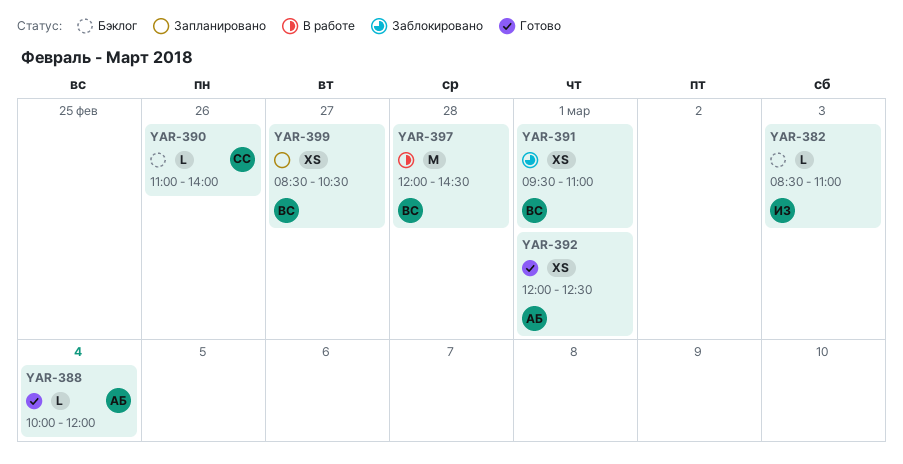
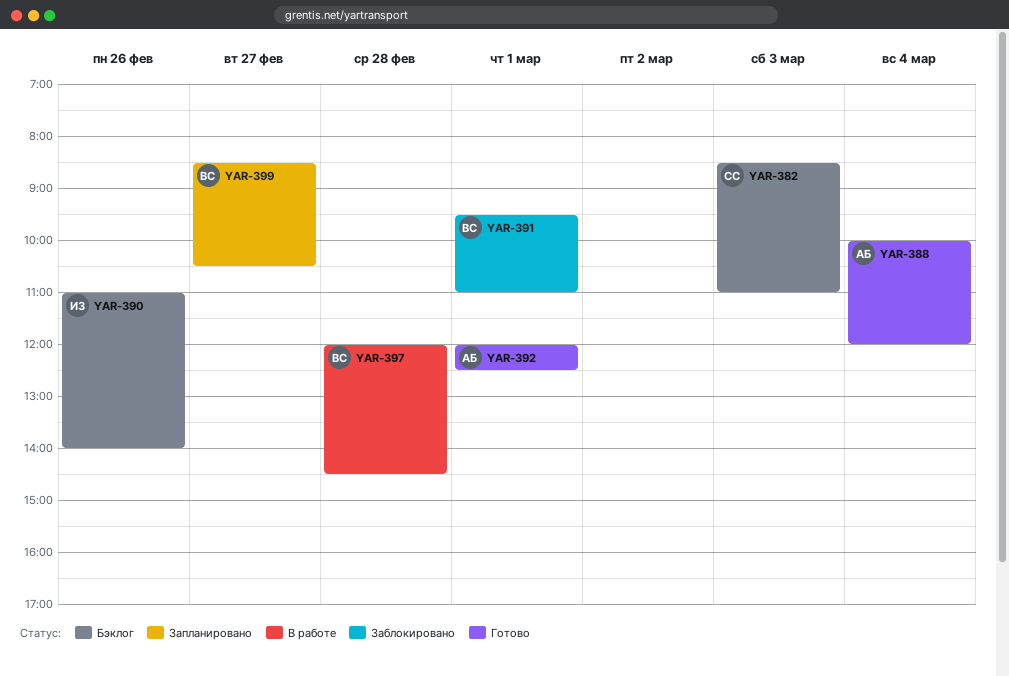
YAR-382, owner: ИЗ -> СС
YAR-390, owner: СС -> ИЗ

